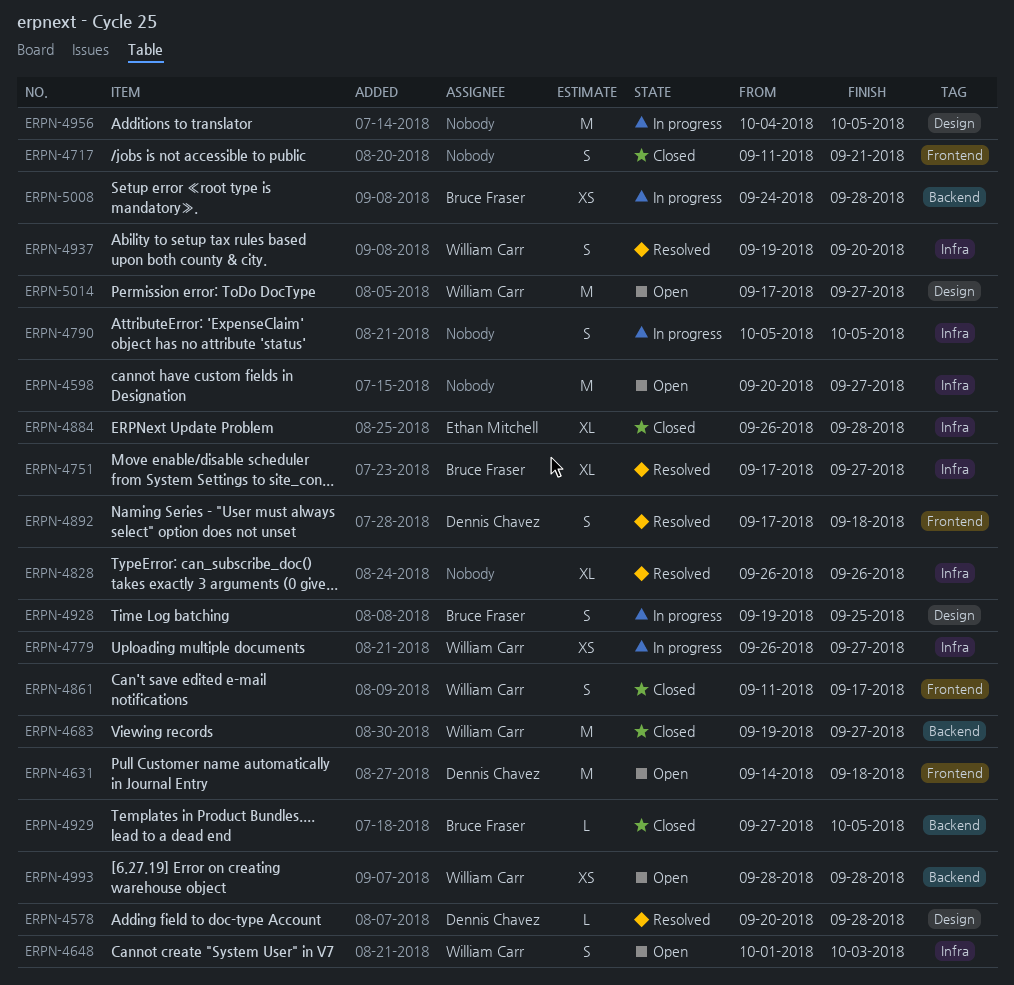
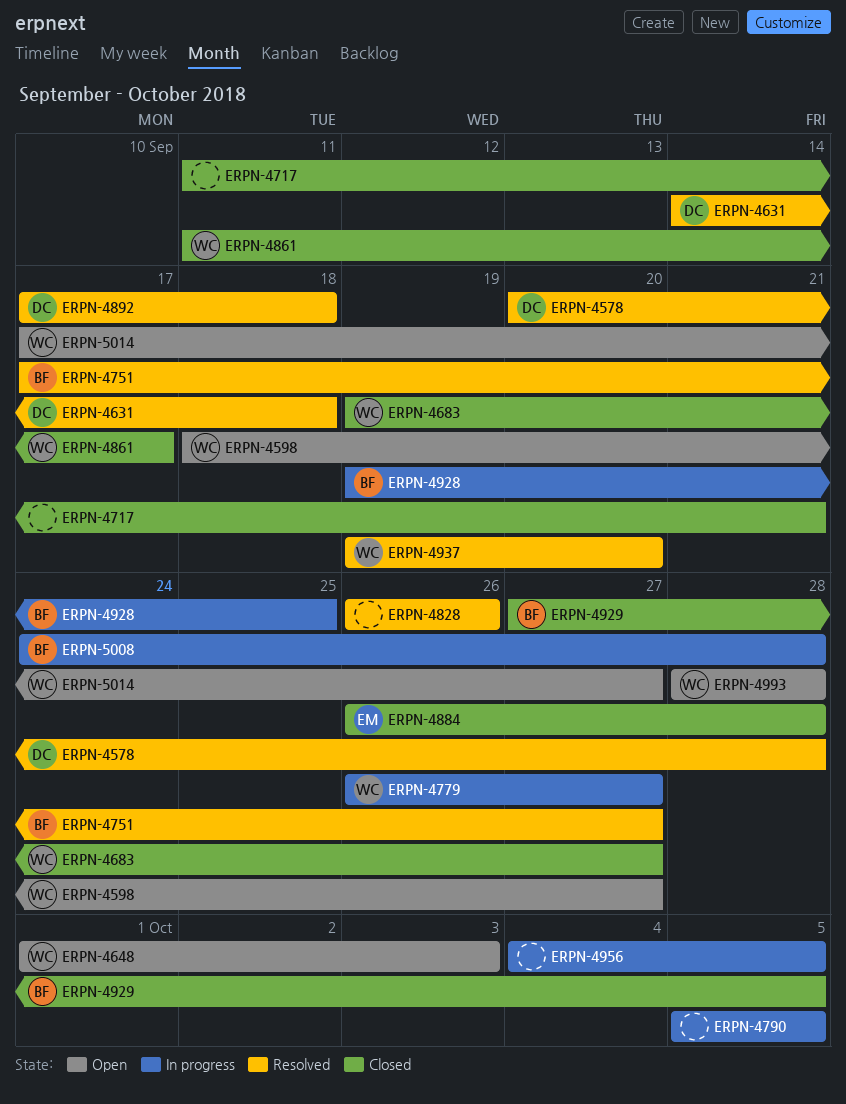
ERPN-4598, owner: none -> William Carr
ERPN-4598, start: Sep 20 -> Sep 18
ERPN-4631, status: Open -> Resolved

